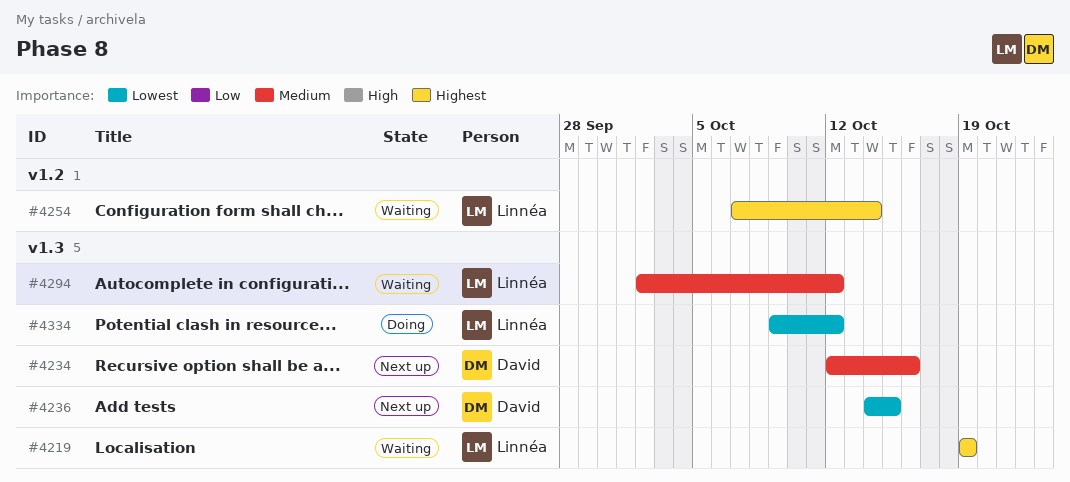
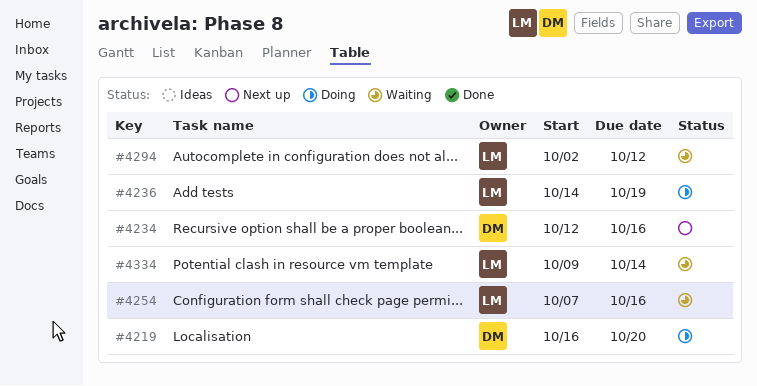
#4219, status: Waiting -> Doing
#4219, owner: Linnéa -> David
#4219, start: Oct 19 -> Oct 16
#4219, due: Oct 19 -> Oct 20
#4236, status: Next up -> Doing
#4236, owner: David -> Linnéa
#4236, due: Oct 15 -> Oct 19
#4254, due: Oct 14 -> Oct 16
#4334, status: Doing -> Waiting
#4334, due: Oct 12 -> Oct 14

